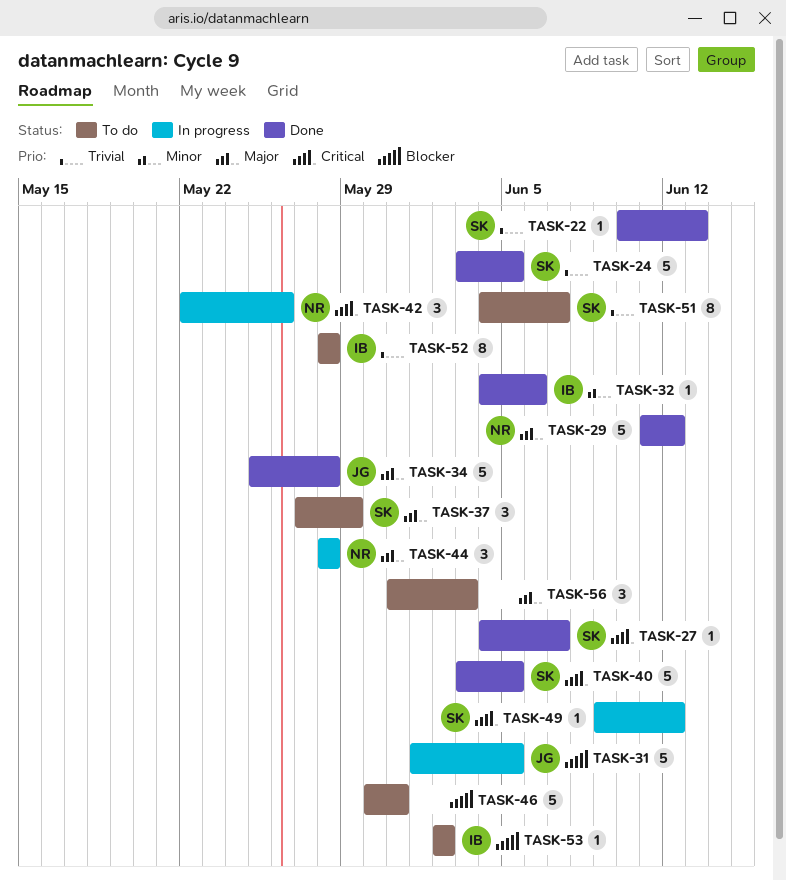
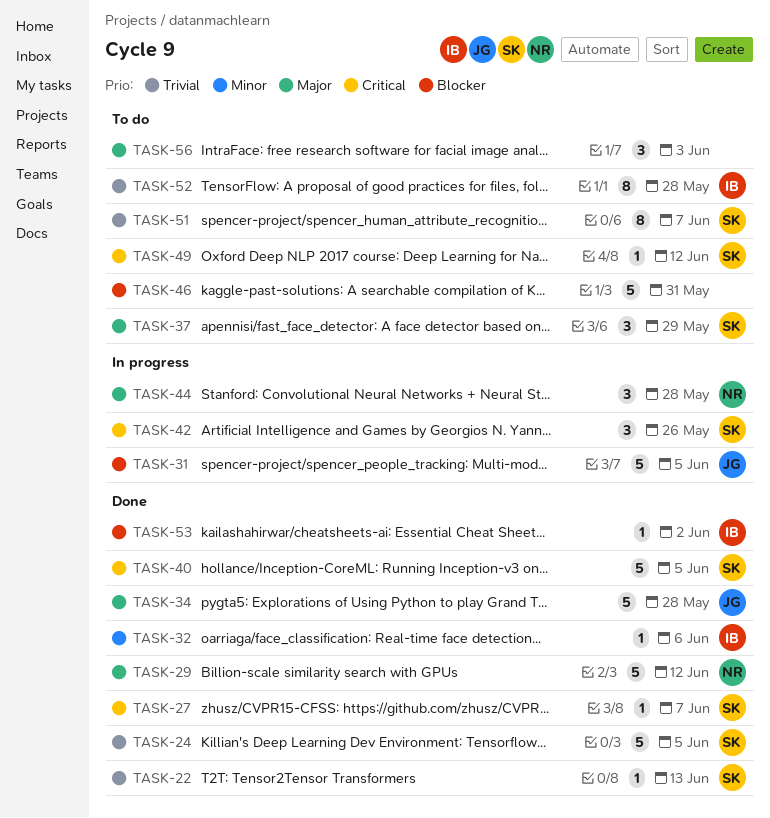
TASK-42, owner: NR -> SK
TASK-49, status: In progress -> To do
TASK-53, status: To do -> Done

